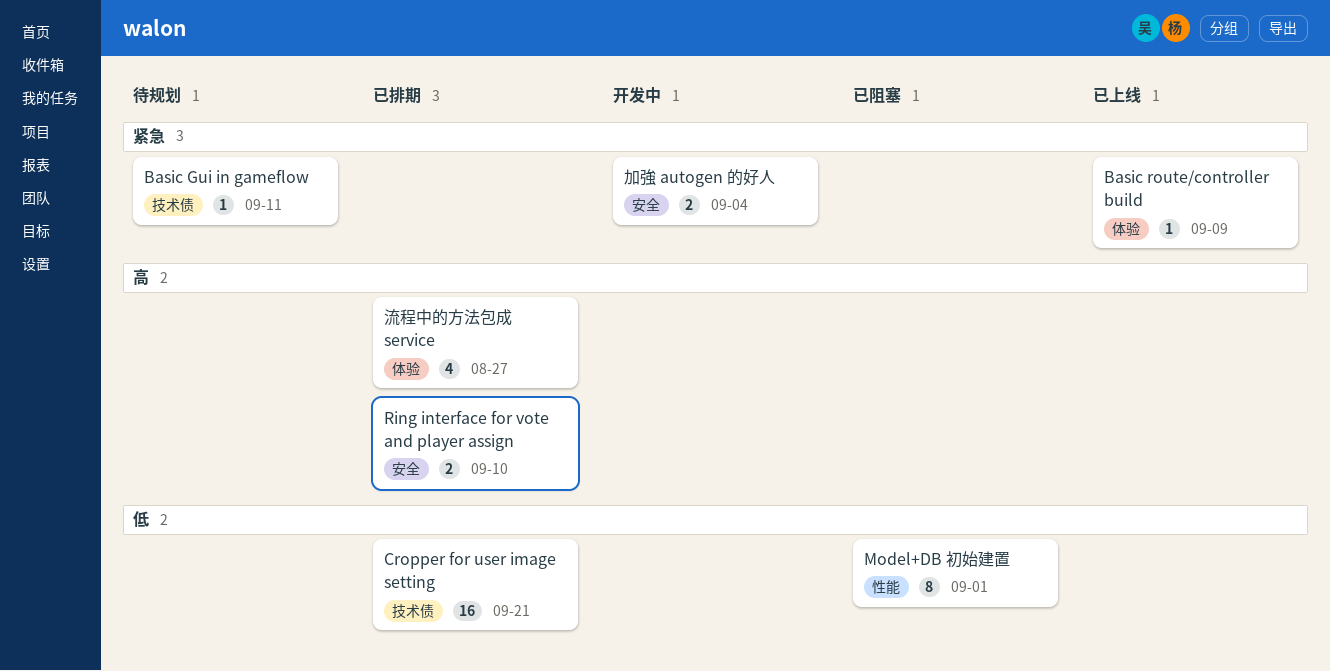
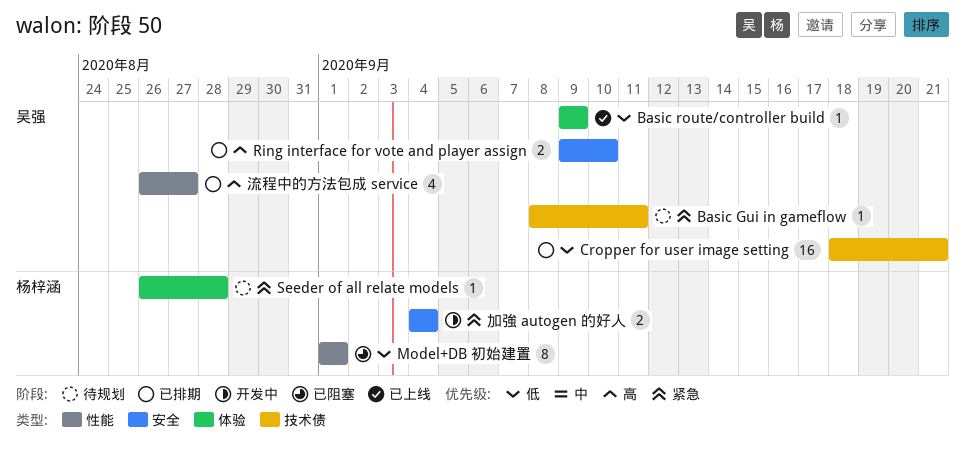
Basic route/controller build, priority: 紧急 -> 低
Seeder of all relate models: none -> present
流程中的方法包成 service, label: 体验 -> 性能

